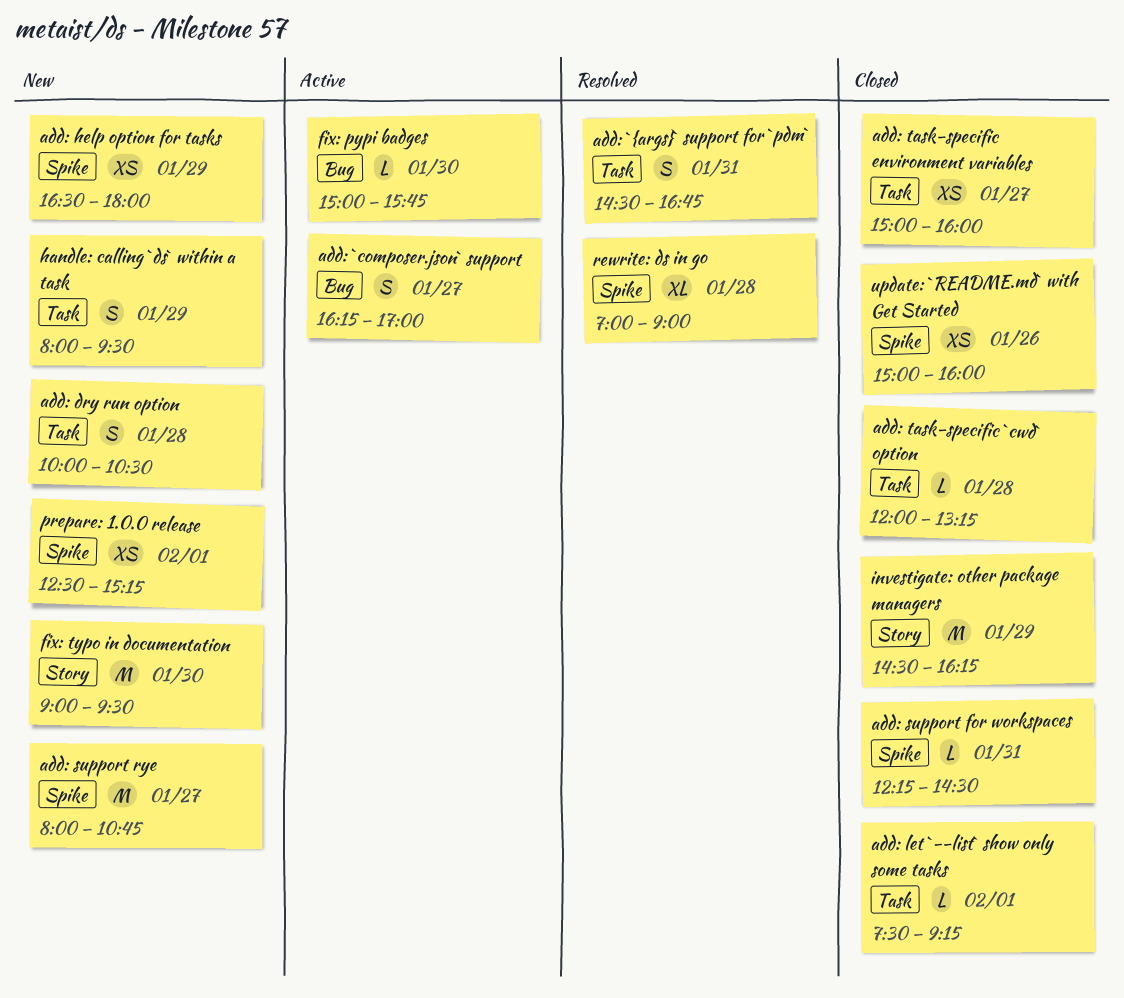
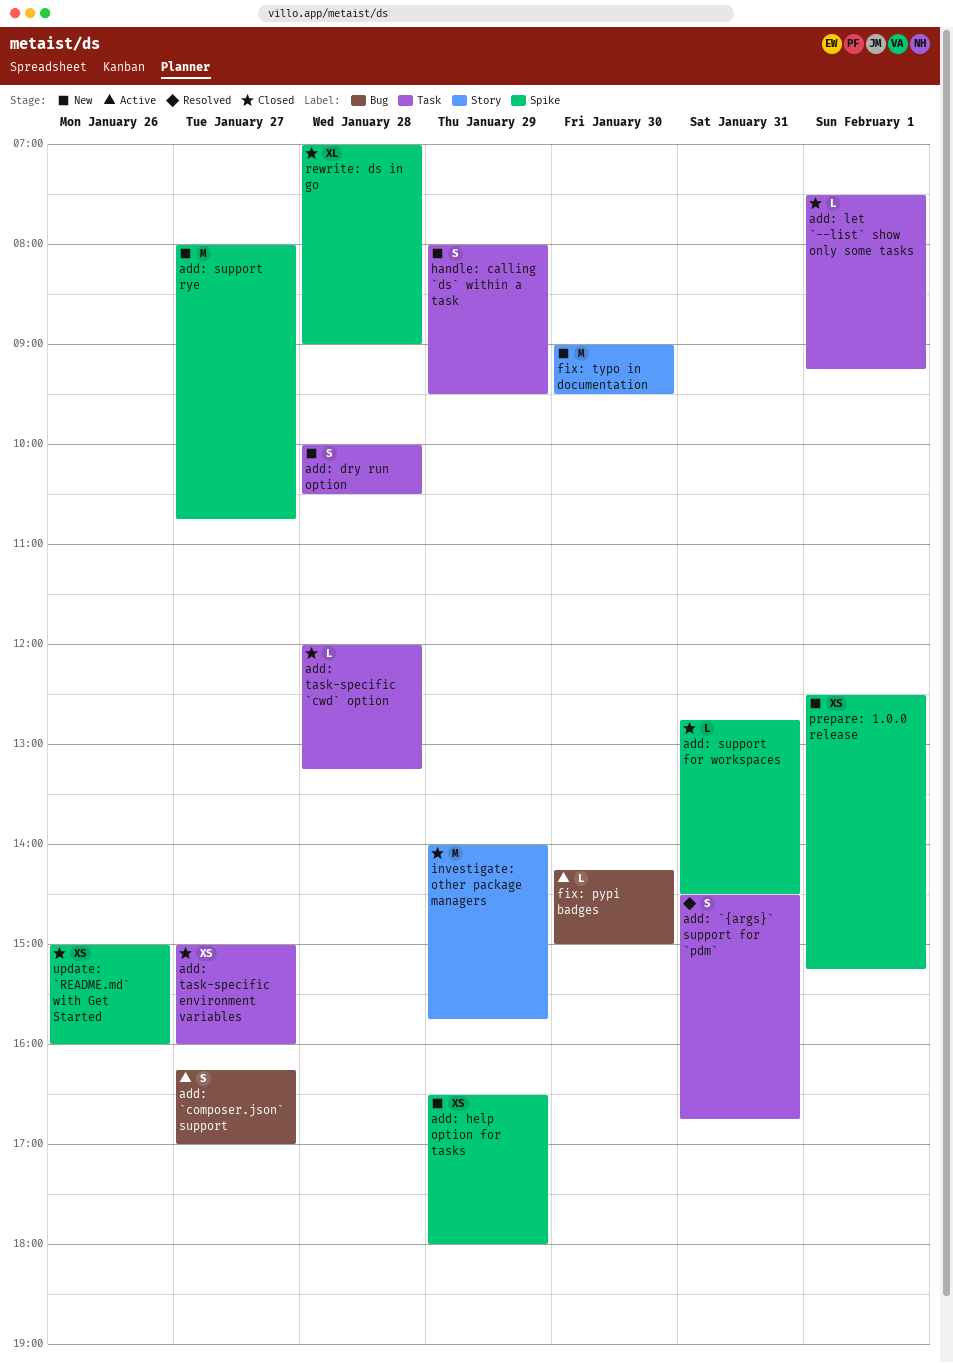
add: support for workspaces, begins: 12:15 -> 12:45
fix: pypi badges, begins: 15:00 -> 14:15
fix: pypi badges, ends: 15:45 -> 15:00
investigate: other package managers, begins: 14:30 -> 14:00
investigate: other package managers, ends: 16:15 -> 15:45
rewrite: ds in go, status: Resolved -> Closed

